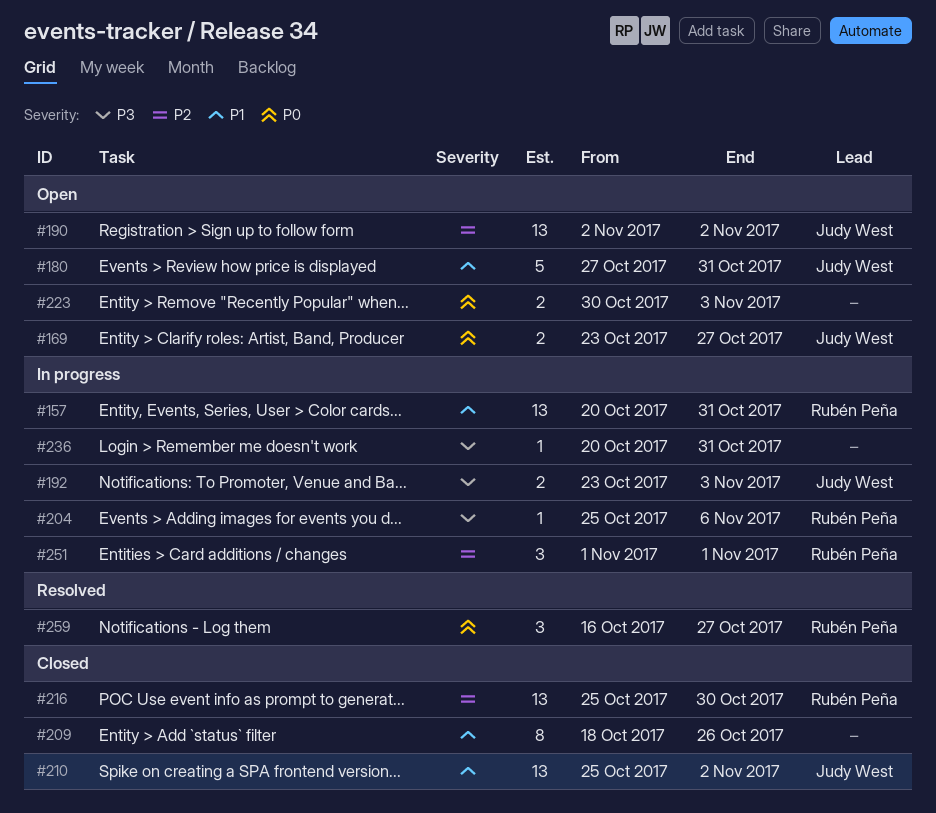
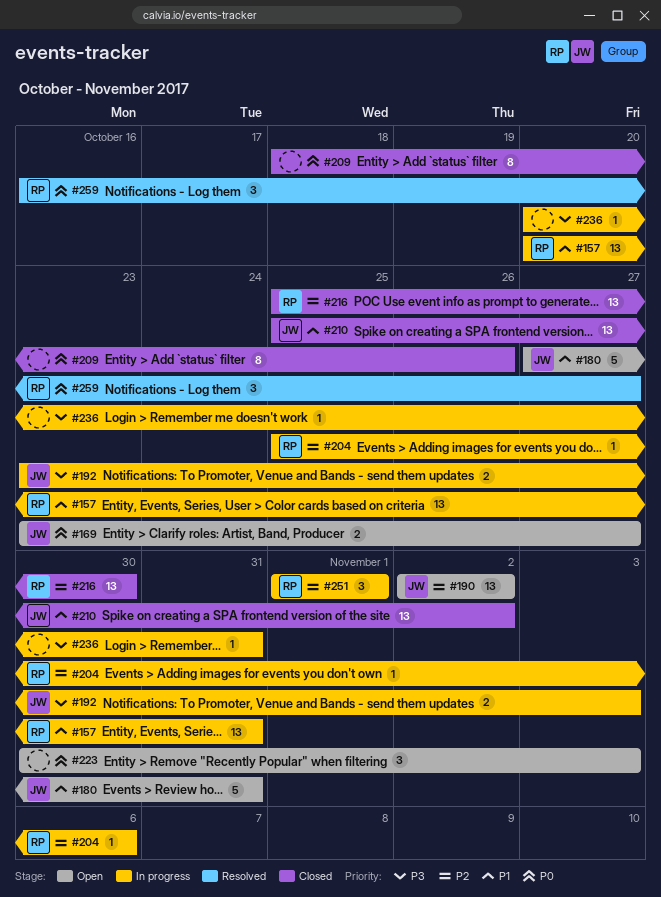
#204, priority: P3 -> P2
#209, priority: P1 -> P0
#223, estimate: 2 -> 3

